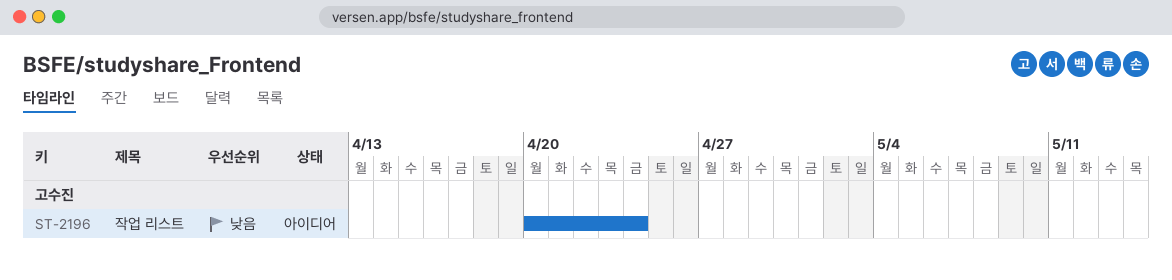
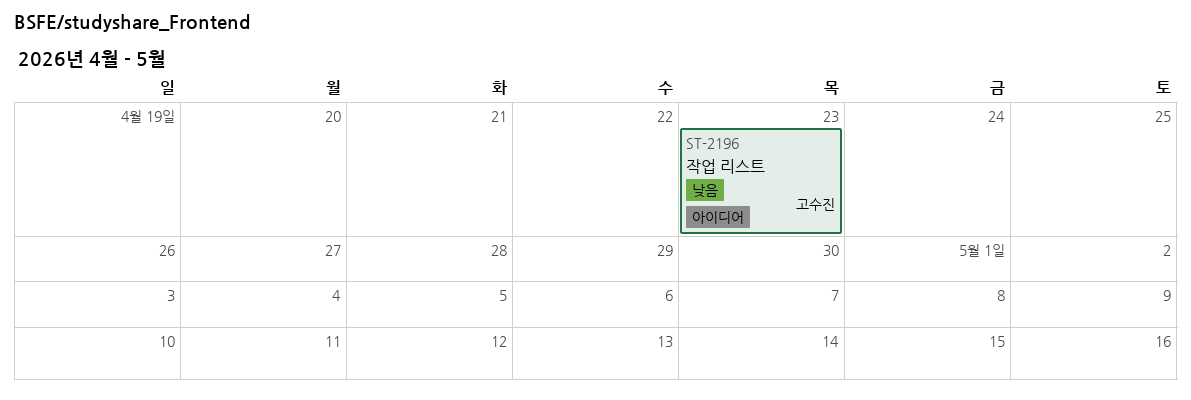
ST-2196, due: Apr 24 -> Apr 23

